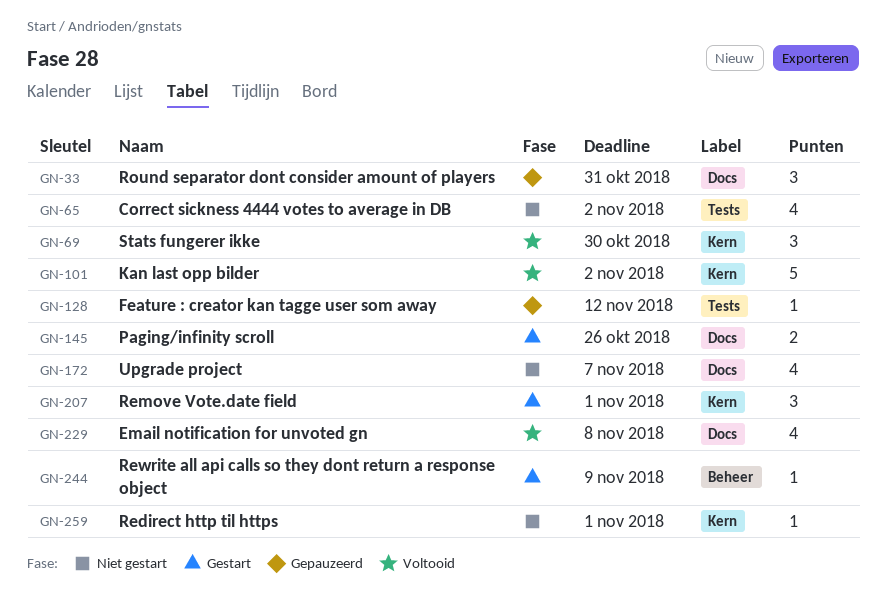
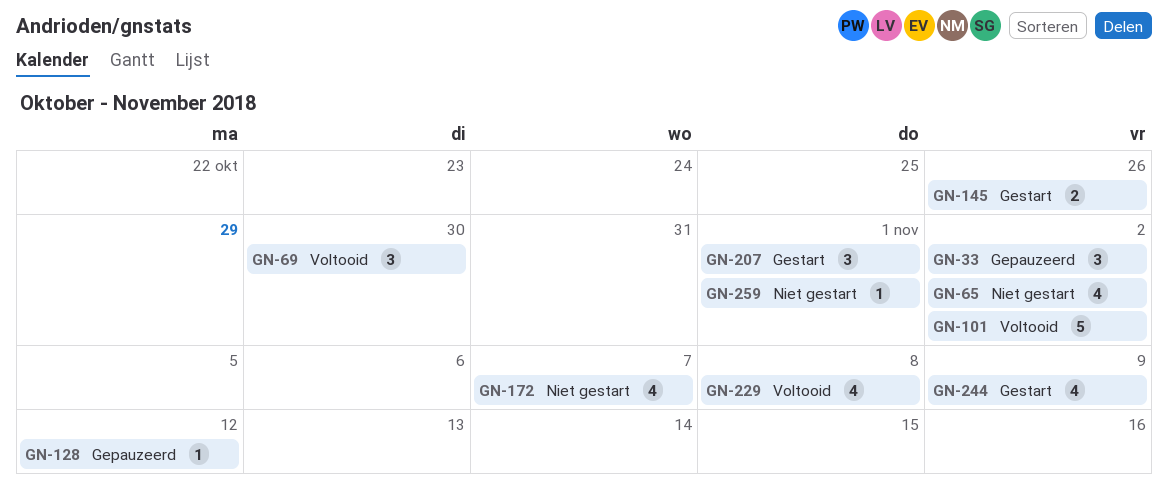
GN-33, due: Oct 31 -> Nov 2
GN-244, estimate: 1 -> 4

